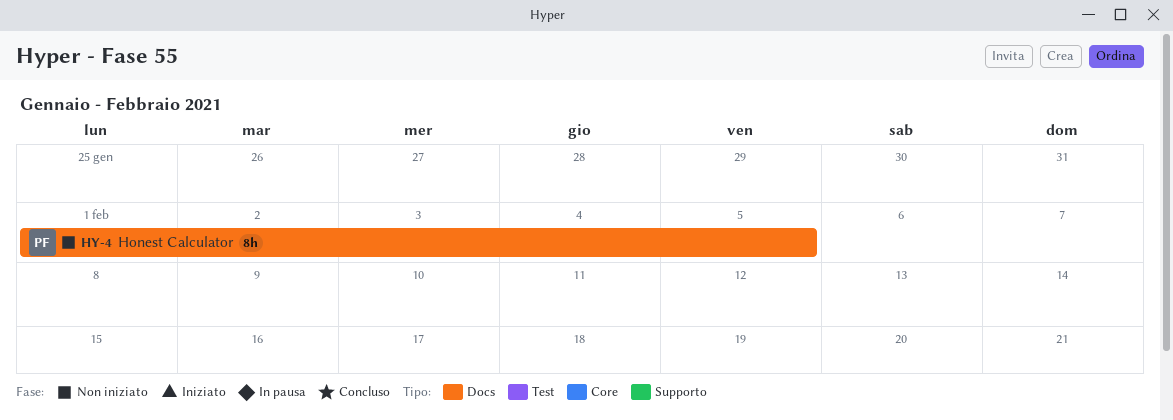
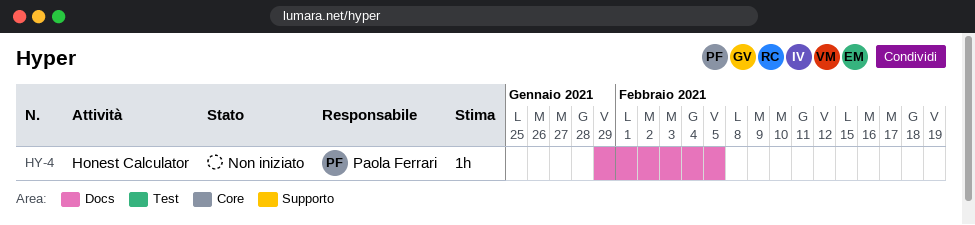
HY-4, estimate: 8h -> 1h
HY-4, start: Feb 1 -> Jan 29

